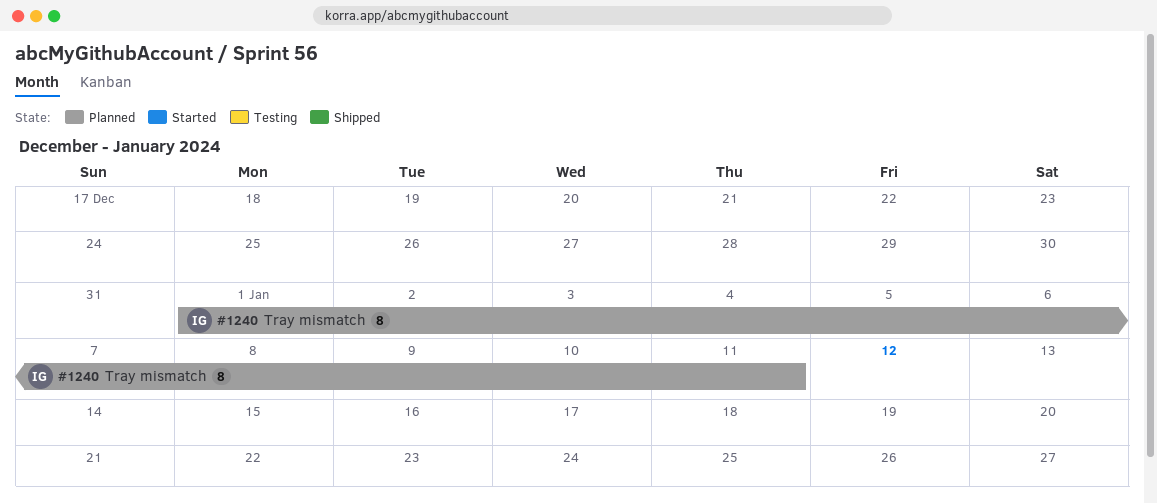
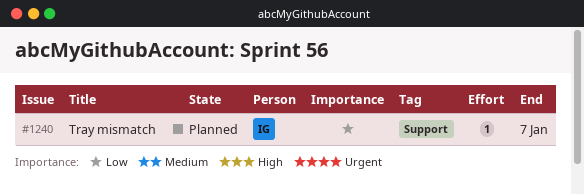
#1240, estimate: 8 -> 1
#1240, due: Jan 11 -> Jan 7

